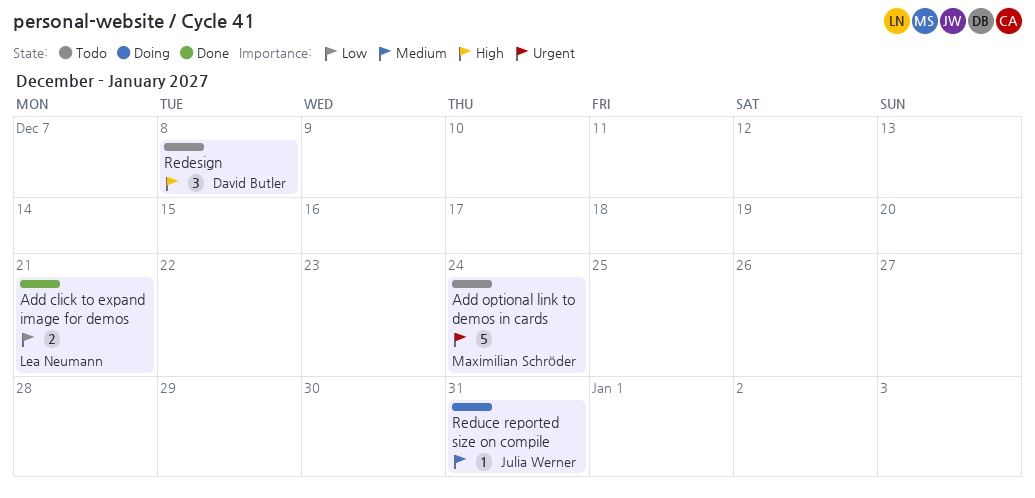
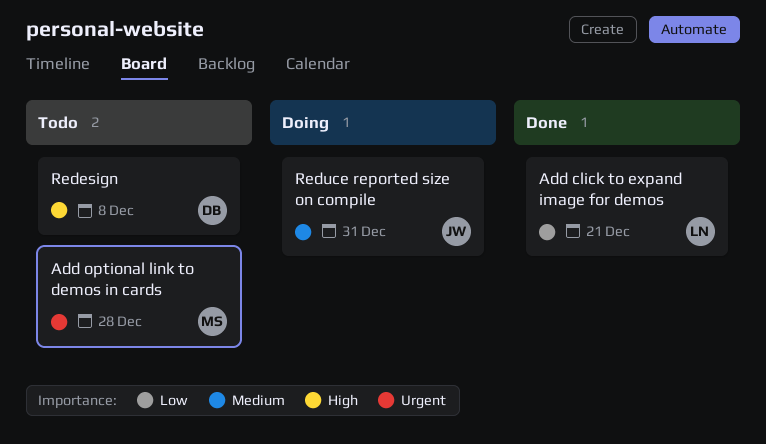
Add optional link to demos in cards, due: Dec 24 -> Dec 28

